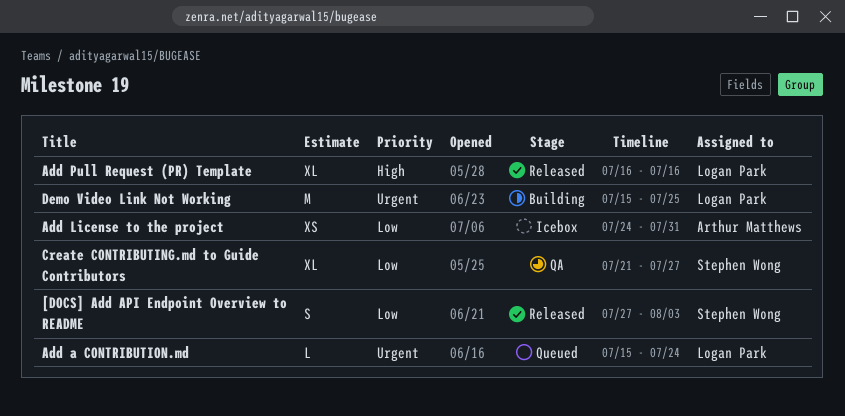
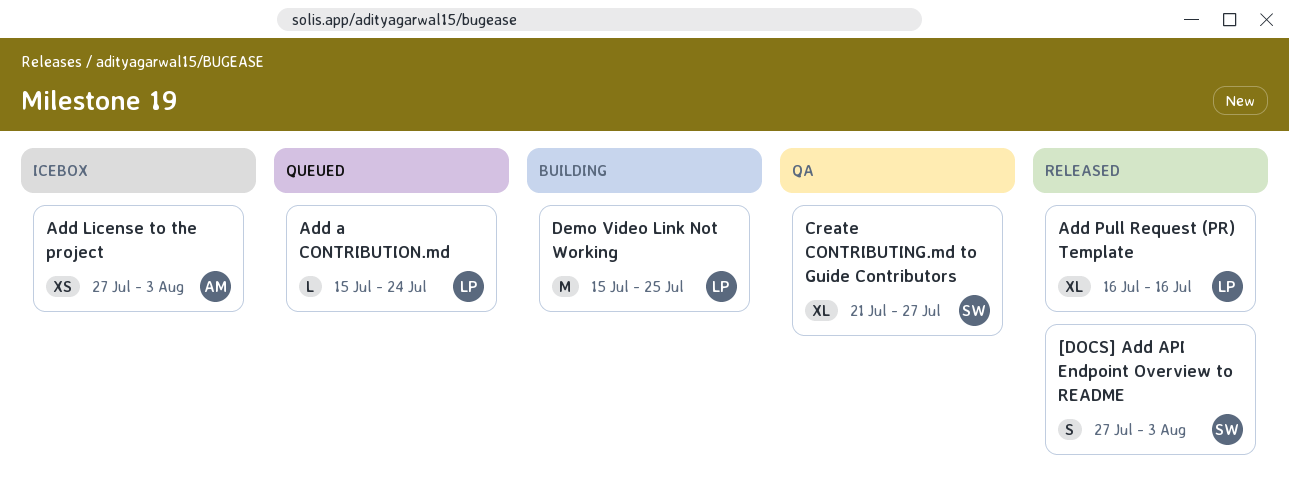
Add License to the project, start: Jul 24 -> Jul 27
Add License to the project, due: Jul 31 -> Aug 3

